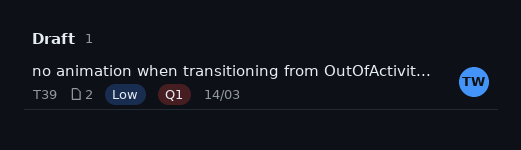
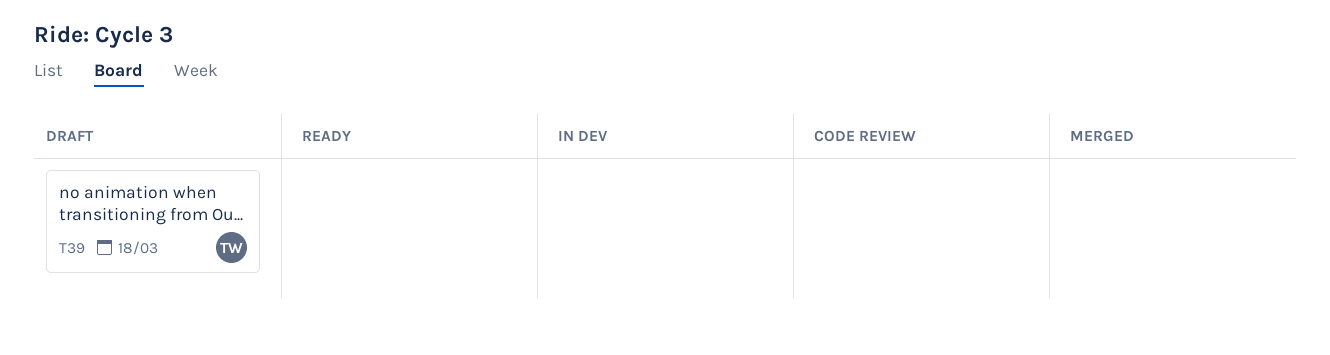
T39, due: Mar 14 -> Mar 18

